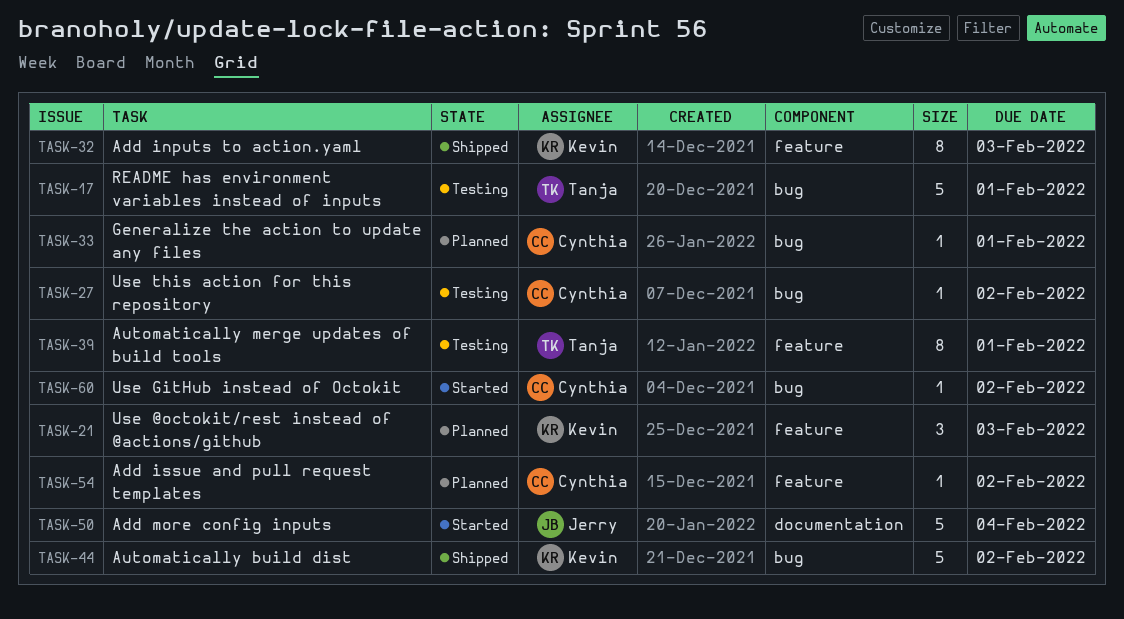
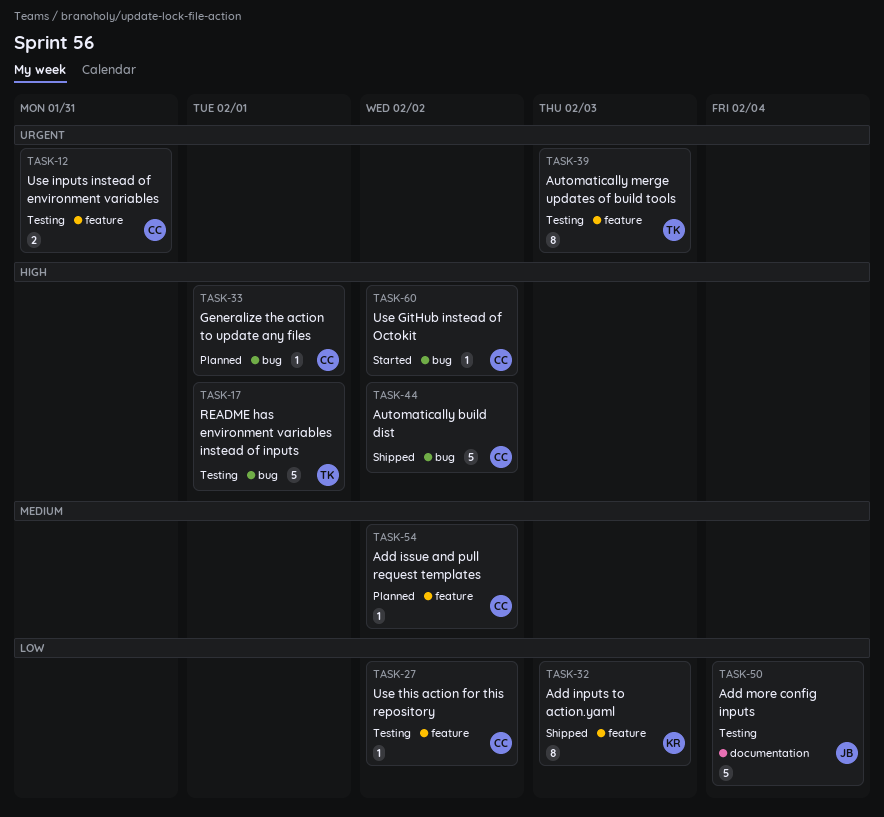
TASK-12: none -> present
TASK-21: present -> none
TASK-27, label: bug -> feature
TASK-39, due: Feb 1 -> Feb 3
TASK-44, owner: Kevin -> Cynthia
TASK-50, status: Started -> Testing

